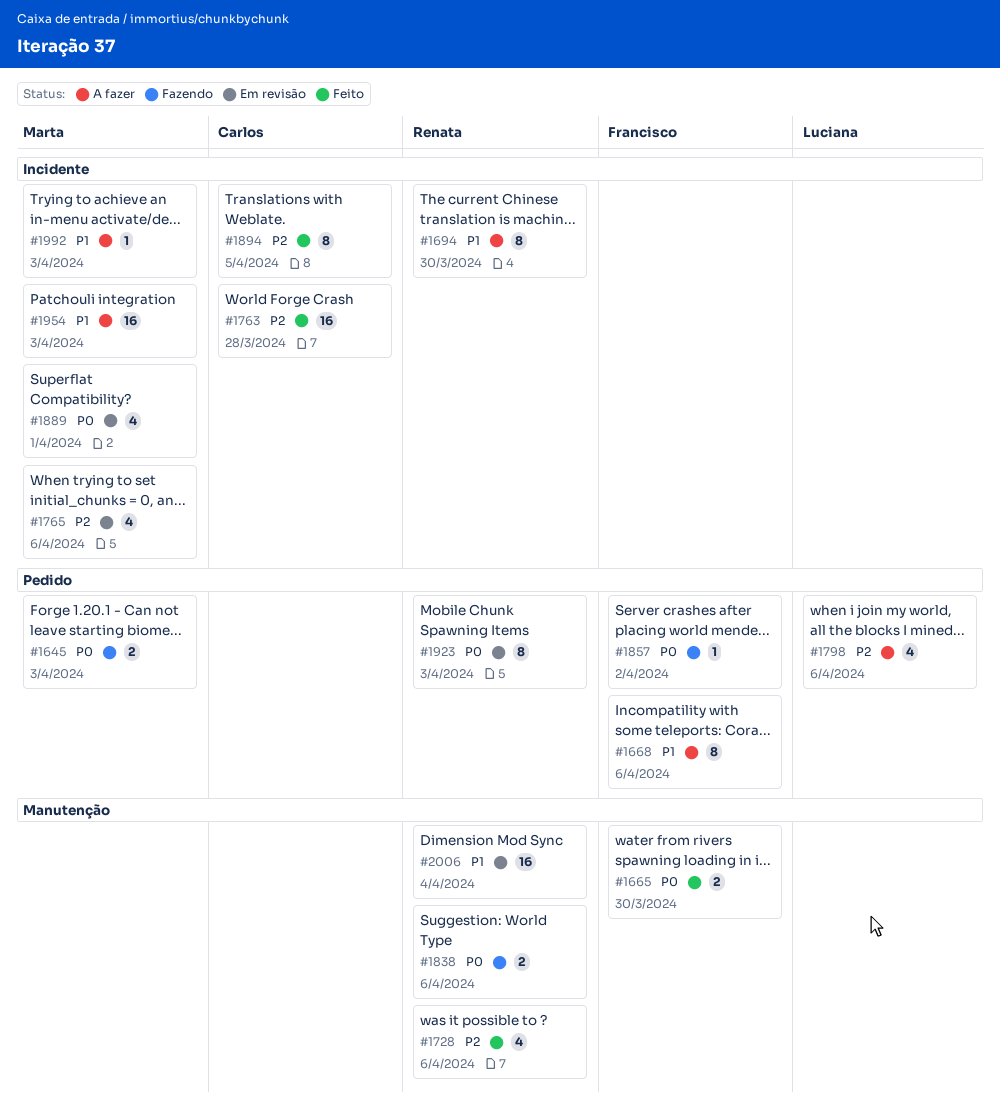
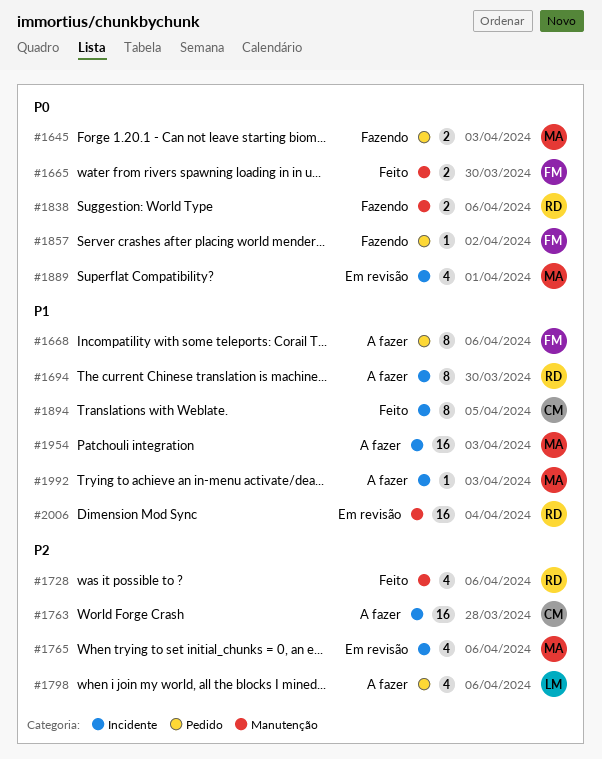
#1763, status: Feito -> A fazer
#1894, priority: P2 -> P1
#1923: present -> none

